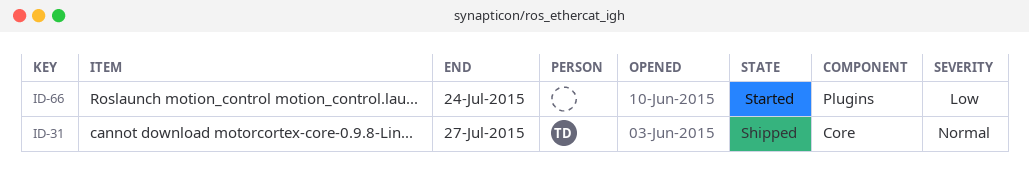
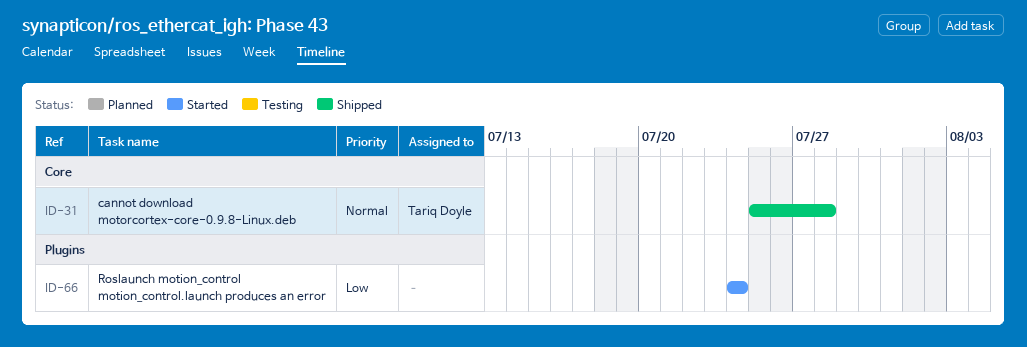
ID-31, due: Jul 27 -> Jul 28

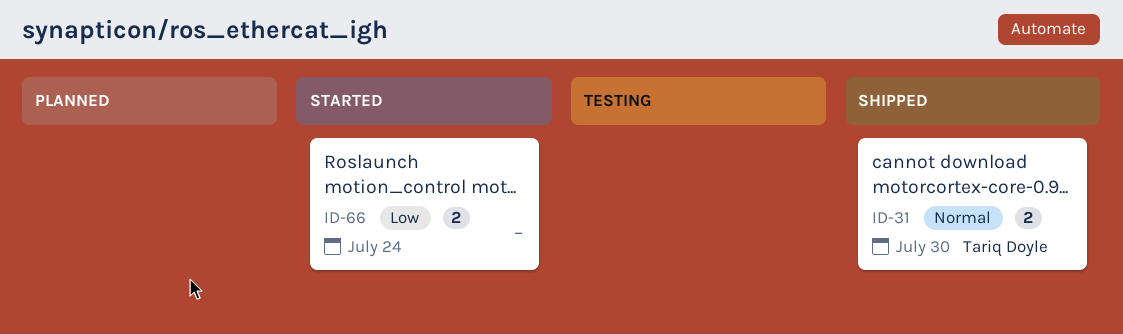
ID-31, due: Jul 28 -> Jul 30

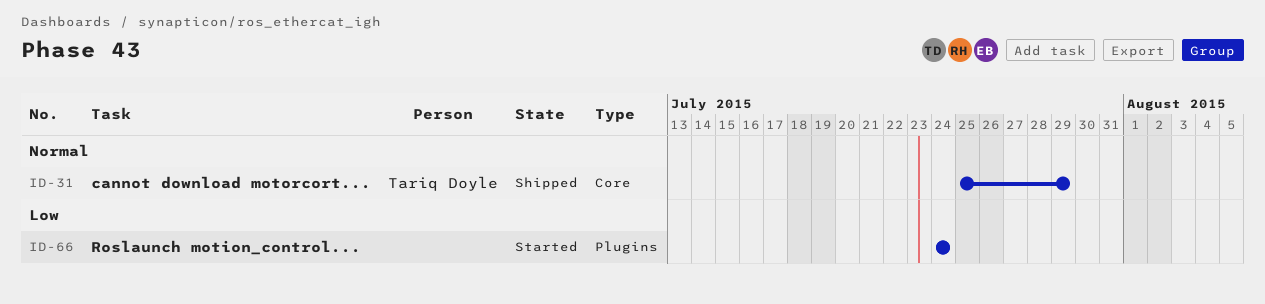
ID-31, due: Jul 30 -> Jul 29

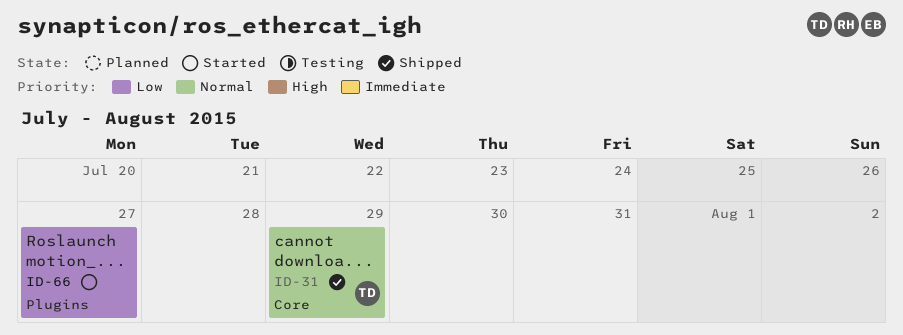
ID-66, due: Jul 24 -> Jul 27

